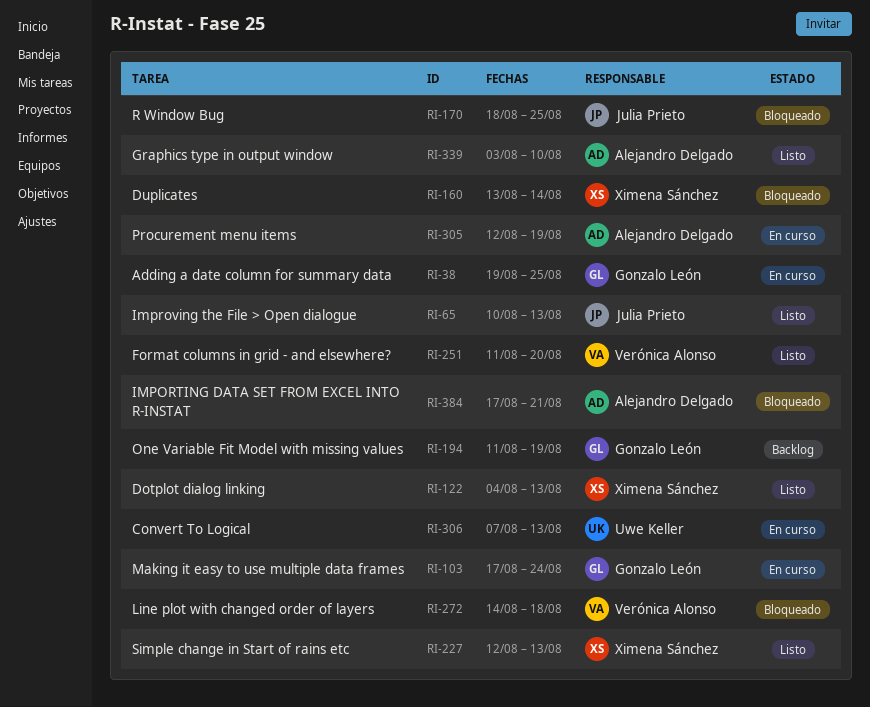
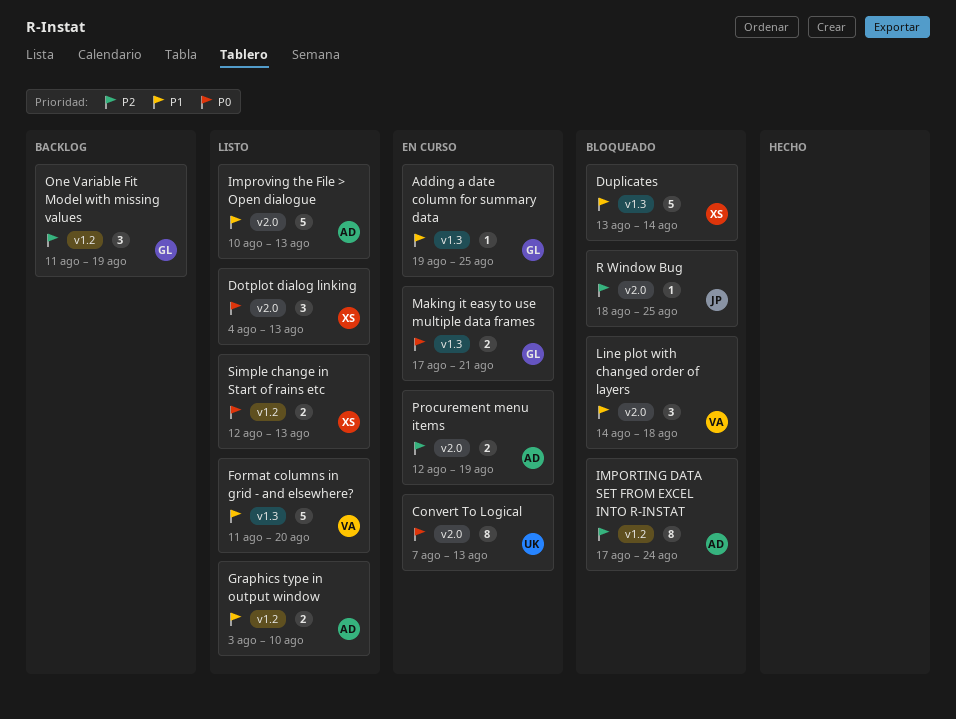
IMPORTING DATA SET FROM EXCEL INTO R-INSTAT, due: Aug 21 -> Aug 24
Improving the File > Open dialogue, owner: Julia Prieto -> Alejandro Delgado
Making it easy to use multiple data frames, due: Aug 24 -> Aug 21

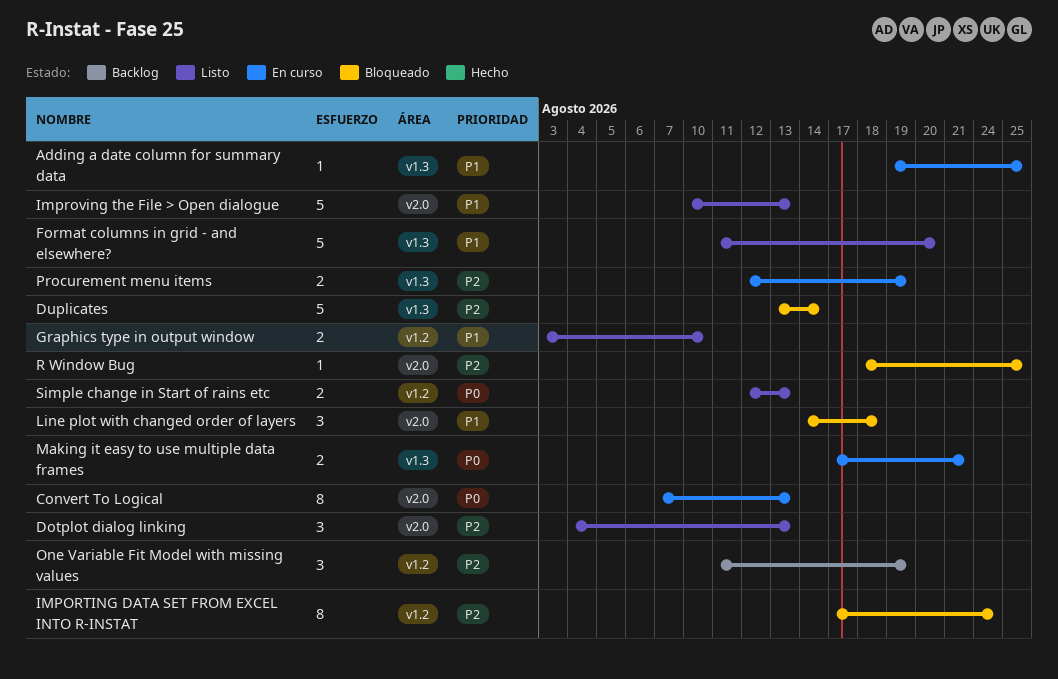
Dotplot dialog linking, priority: P0 -> P2
Duplicates, priority: P1 -> P2
Procurement menu items, label: v2.0 -> v1.3

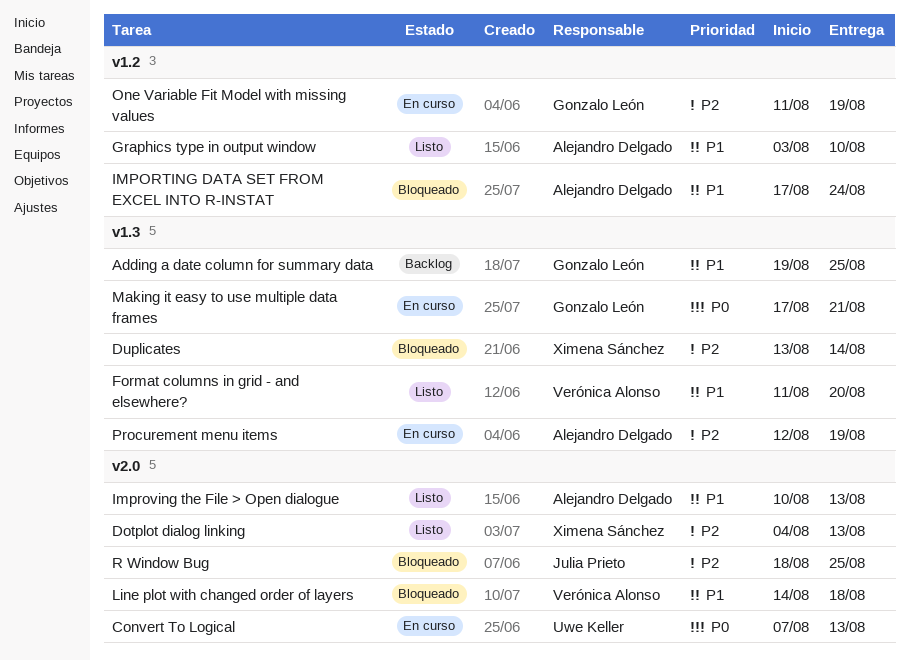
Adding a date column for summary data, status: En curso -> Backlog
IMPORTING DATA SET FROM EXCEL INTO R-INSTAT, priority: P2 -> P1
One Variable Fit Model with missing values, status: Backlog -> En curso
Simple change in Start of rains etc: present -> none

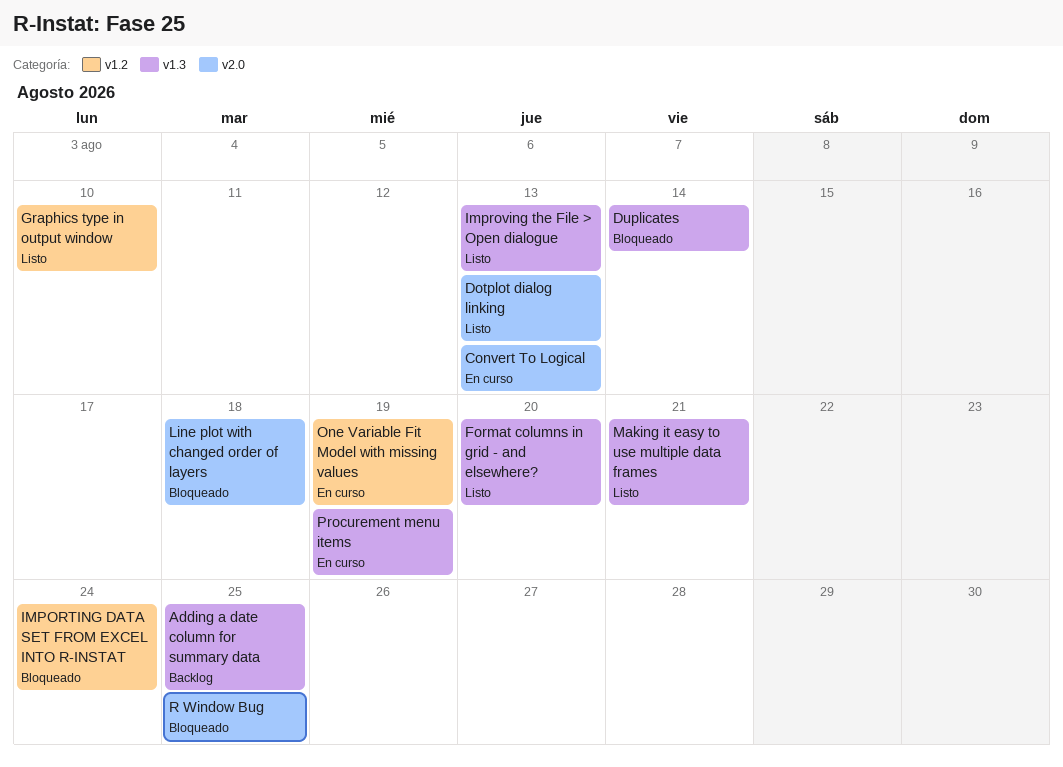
Improving the File > Open dialogue, label: v2.0 -> v1.3
Making it easy to use multiple data frames, status: En curso -> Listo

